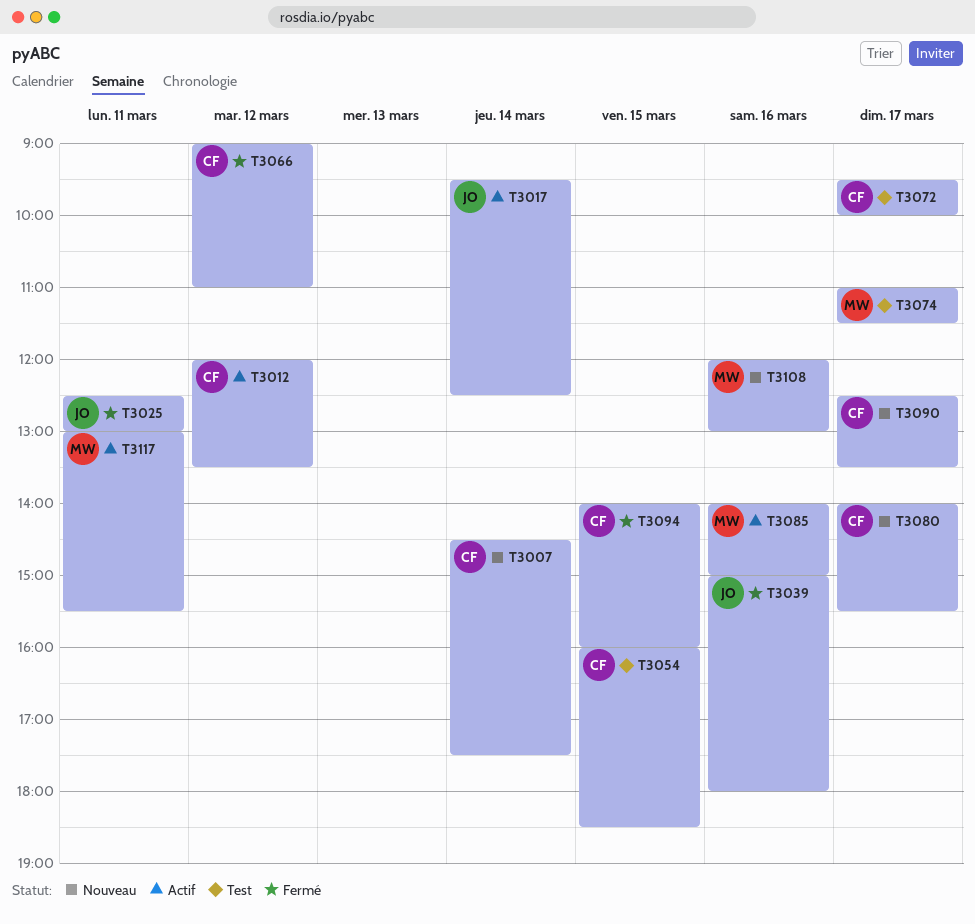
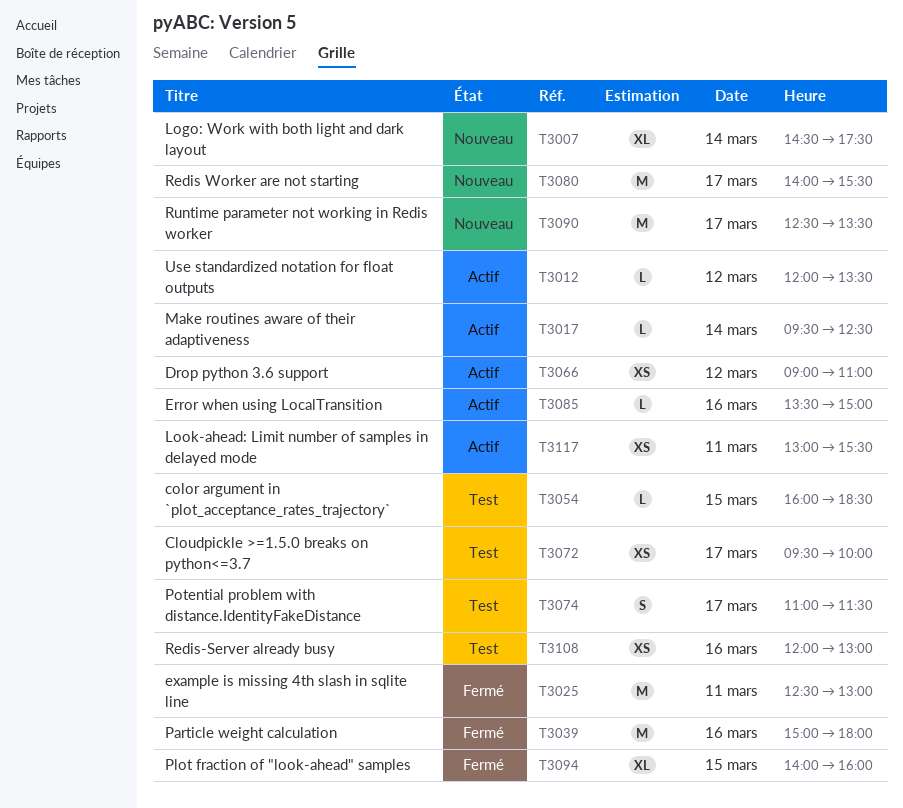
T3066, status: Fermé -> Actif
T3085, begins: 14:00 -> 13:30
T3108, status: Nouveau -> Test

